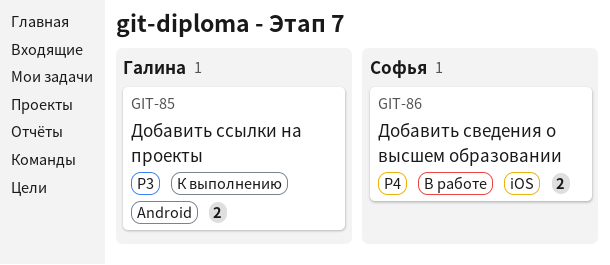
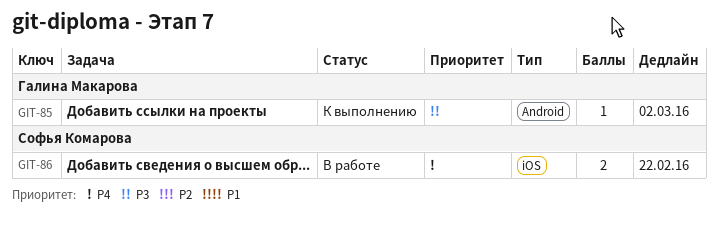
GIT-85, estimate: 2 -> 1

